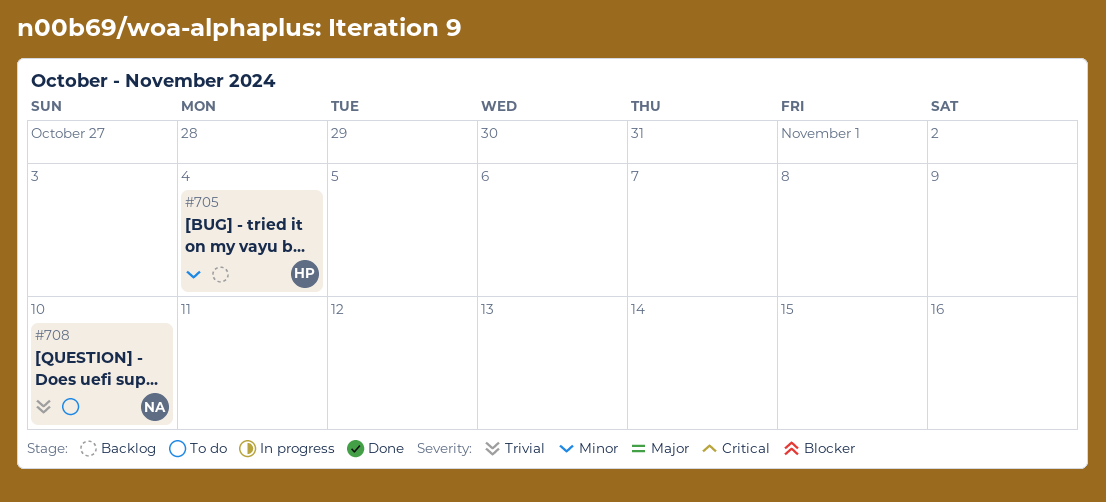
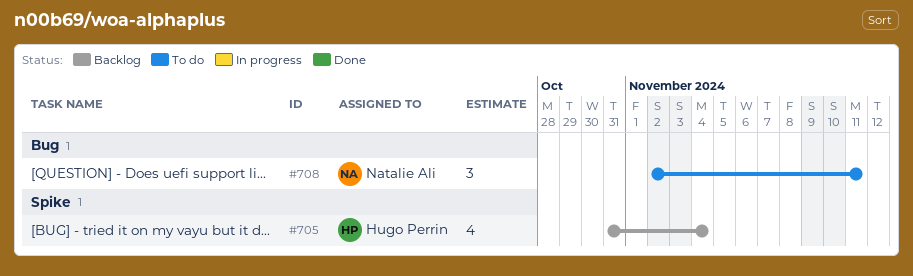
#708, due: Nov 10 -> Nov 11

